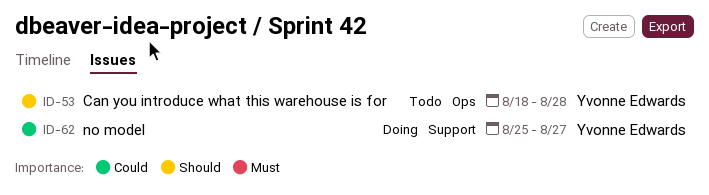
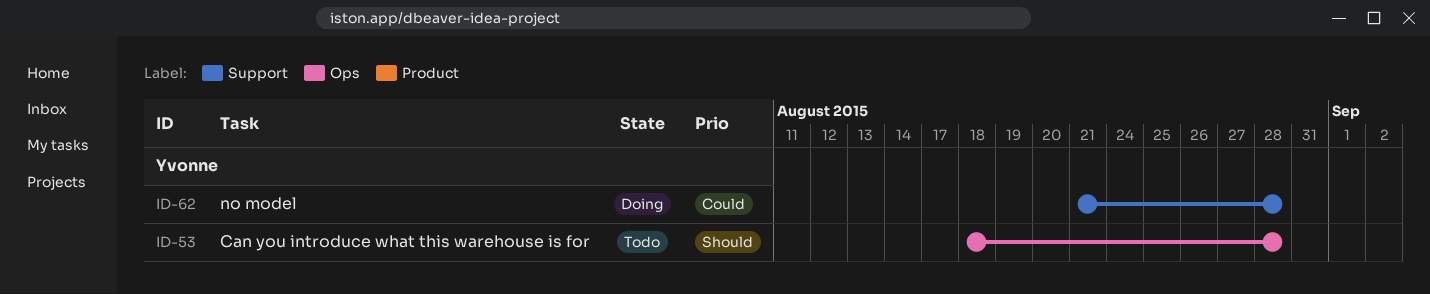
ID-62, start: Aug 25 -> Aug 21
ID-62, due: Aug 27 -> Aug 28

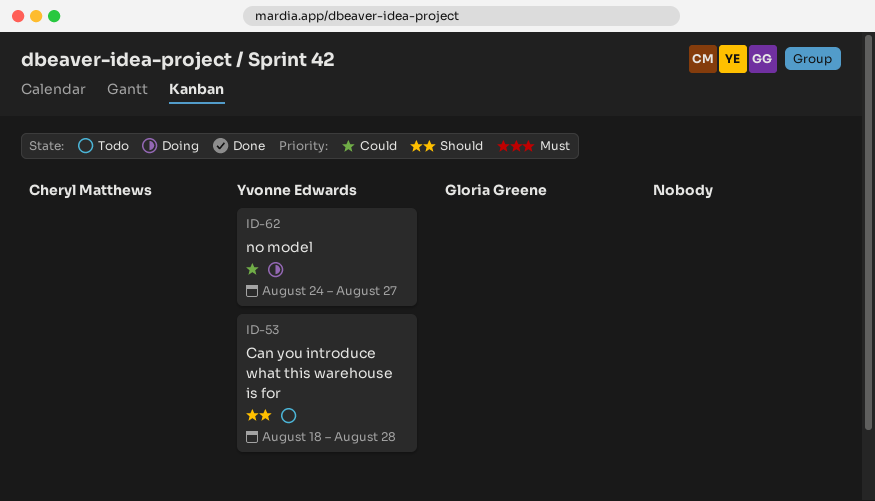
ID-62, start: Aug 21 -> Aug 24
ID-62, due: Aug 28 -> Aug 27

